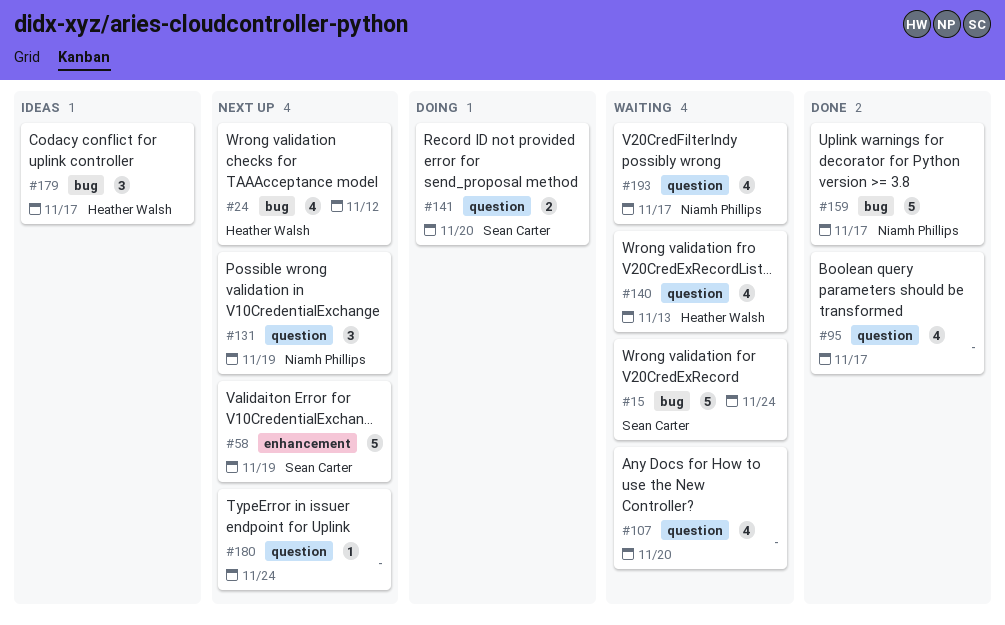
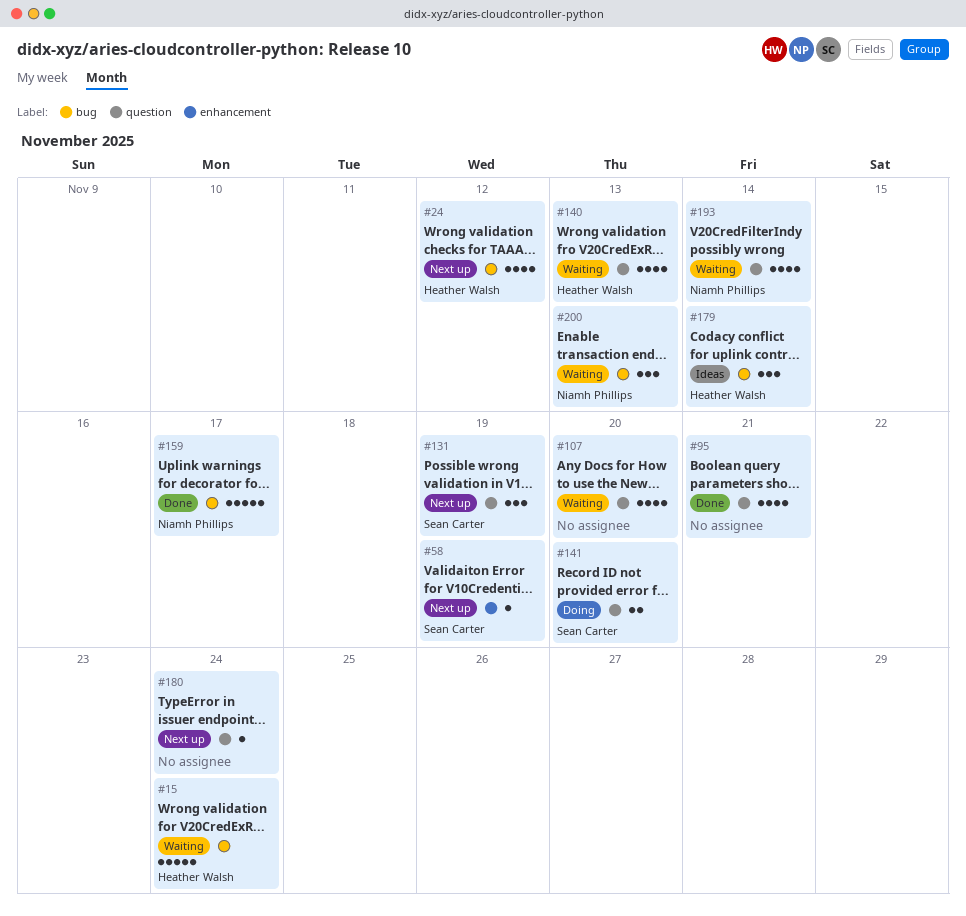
#15, owner: Sean Carter -> Heather Walsh
#58, estimate: 5 -> 1
#95, due: Nov 17 -> Nov 21
#131, owner: Niamh Phillips -> Sean Carter
#179, due: Nov 17 -> Nov 14
#193, due: Nov 17 -> Nov 14
#200: none -> present

